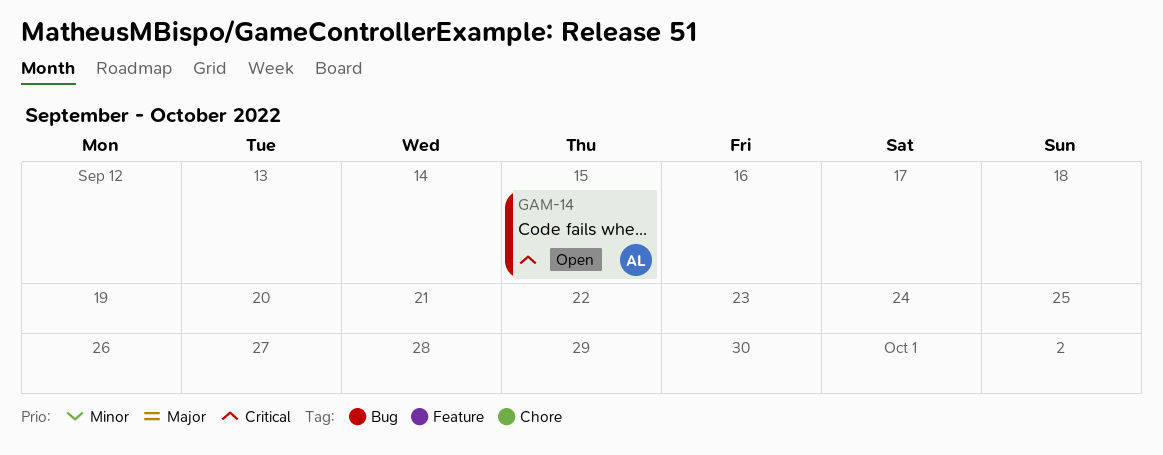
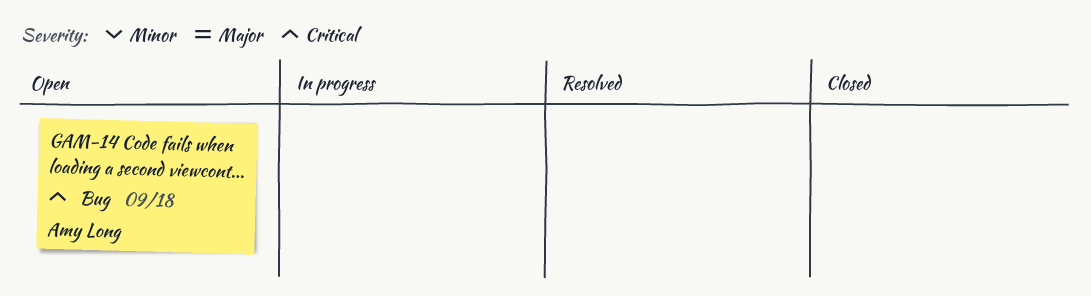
GAM-14, due: Sep 15 -> Sep 18

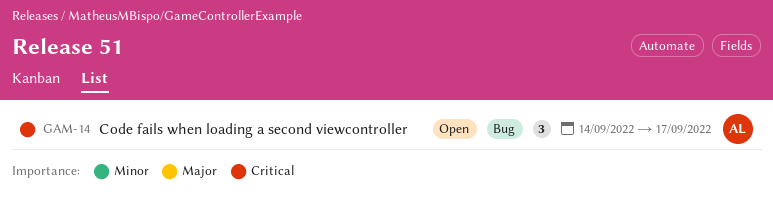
GAM-14, due: Sep 18 -> Sep 17

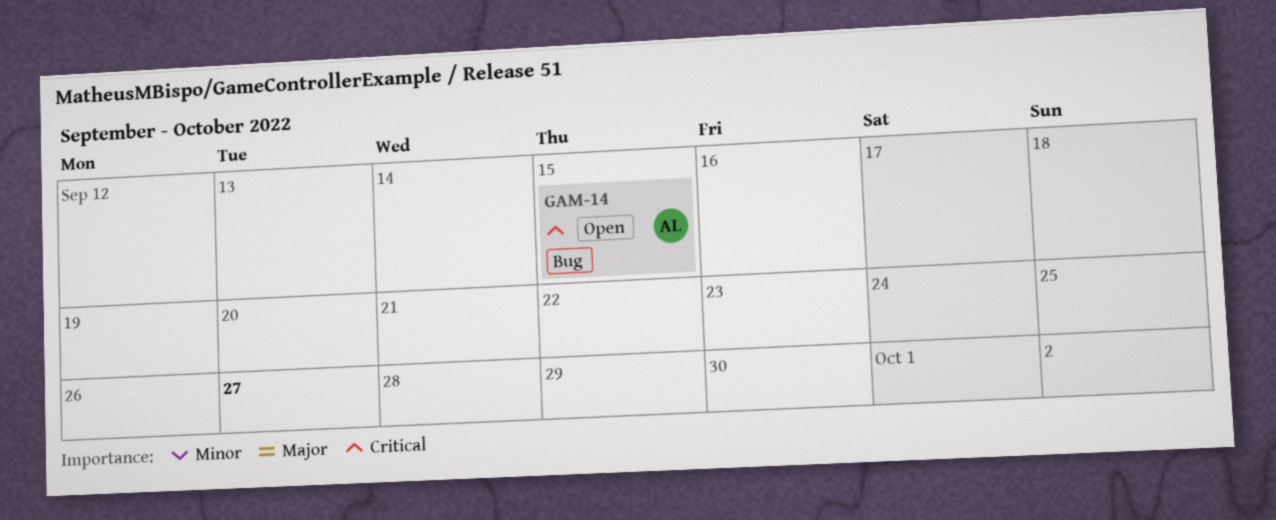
GAM-14, due: Sep 17 -> Sep 15

